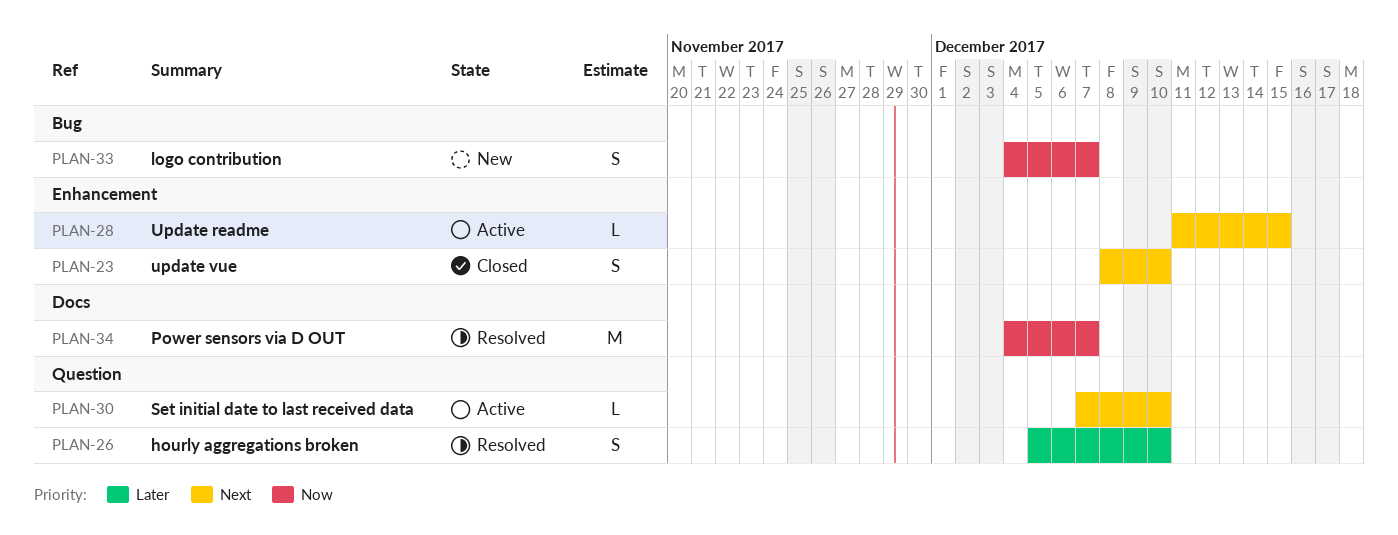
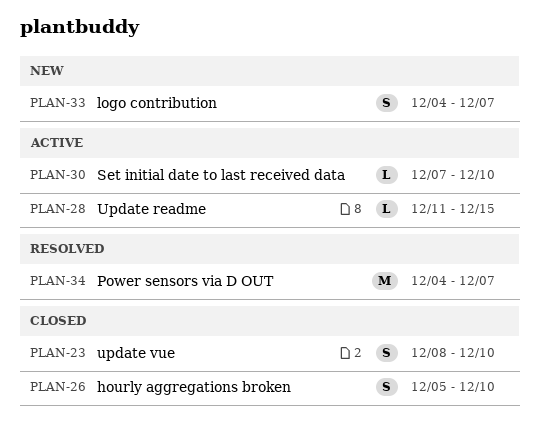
PLAN-26, status: Resolved -> Closed

